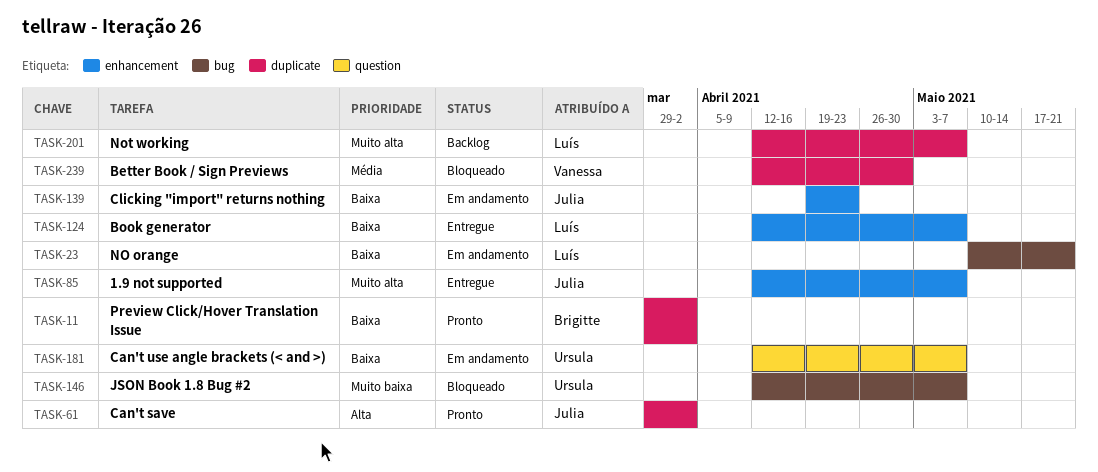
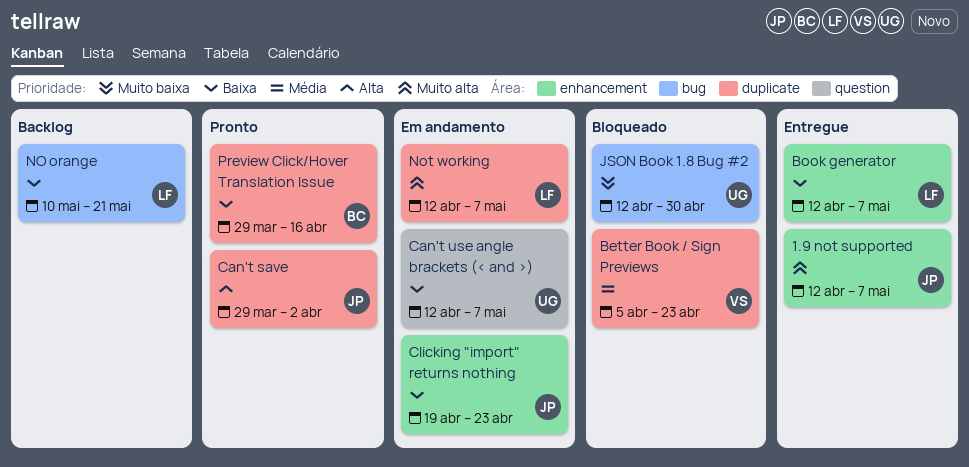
Better Book / Sign Previews, start: Apr 12 -> Apr 5
Better Book / Sign Previews, due: Apr 30 -> Apr 23
JSON Book 1.8 Bug #2, due: May 7 -> Apr 30
NO orange, status: Em andamento -> Backlog
Not working, status: Backlog -> Em andamento
Preview Click/Hover Translation Issue, due: Apr 2 -> Apr 16

